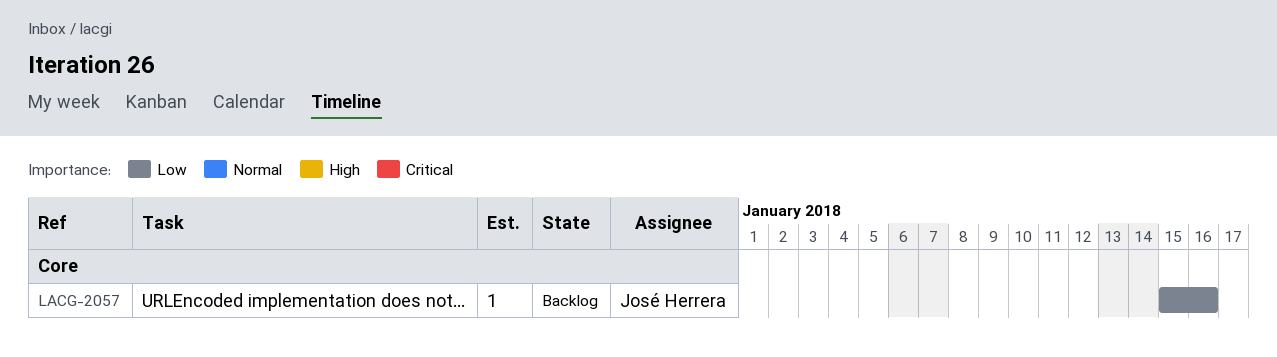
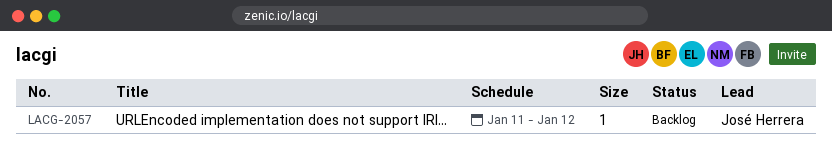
LACG-2057, start: Jan 15 -> Jan 11
LACG-2057, due: Jan 16 -> Jan 12

